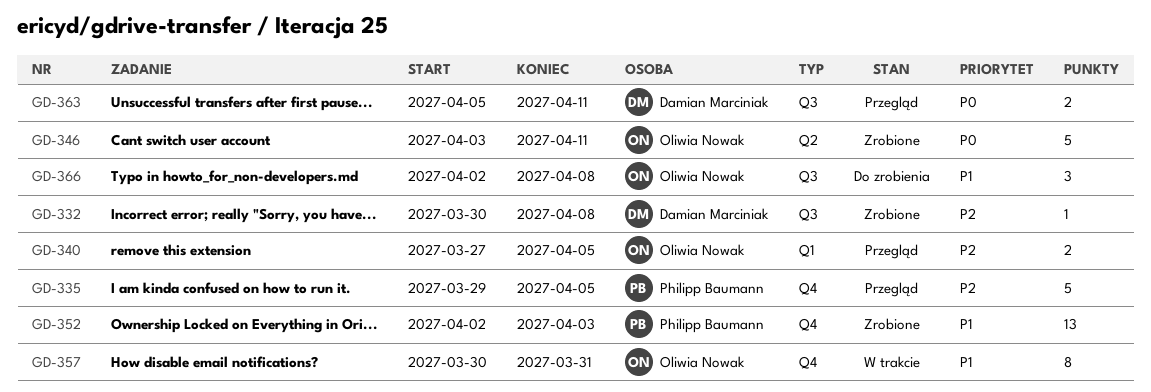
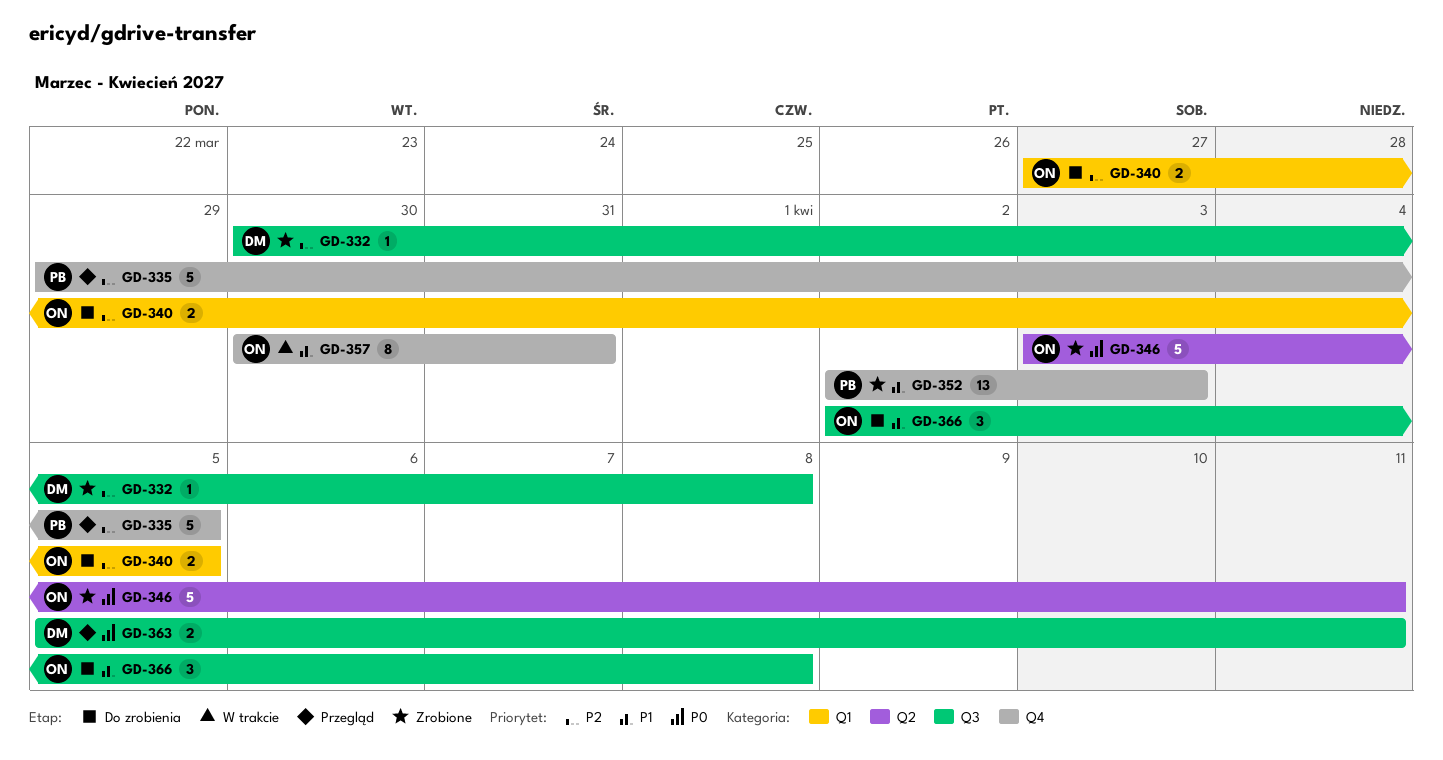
GD-340, status: Przegląd -> Do zrobienia

